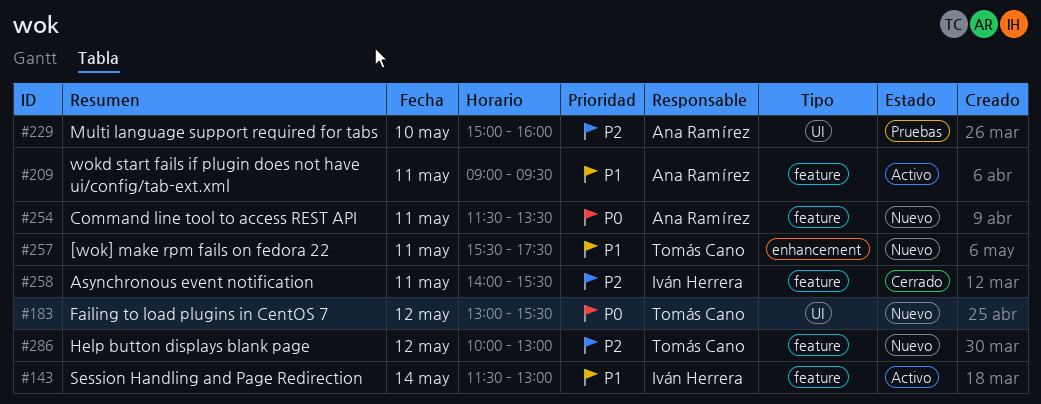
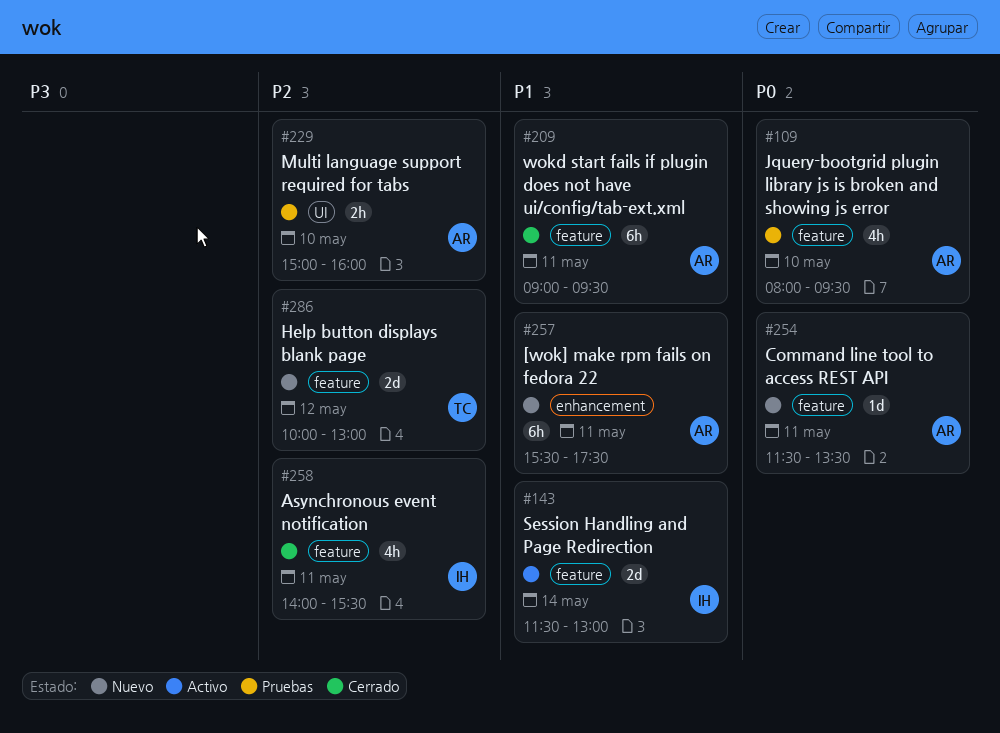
#109: none -> present
#183: present -> none
#209, status: Activo -> Cerrado
#257, owner: Tomás Cano -> Ana Ramírez

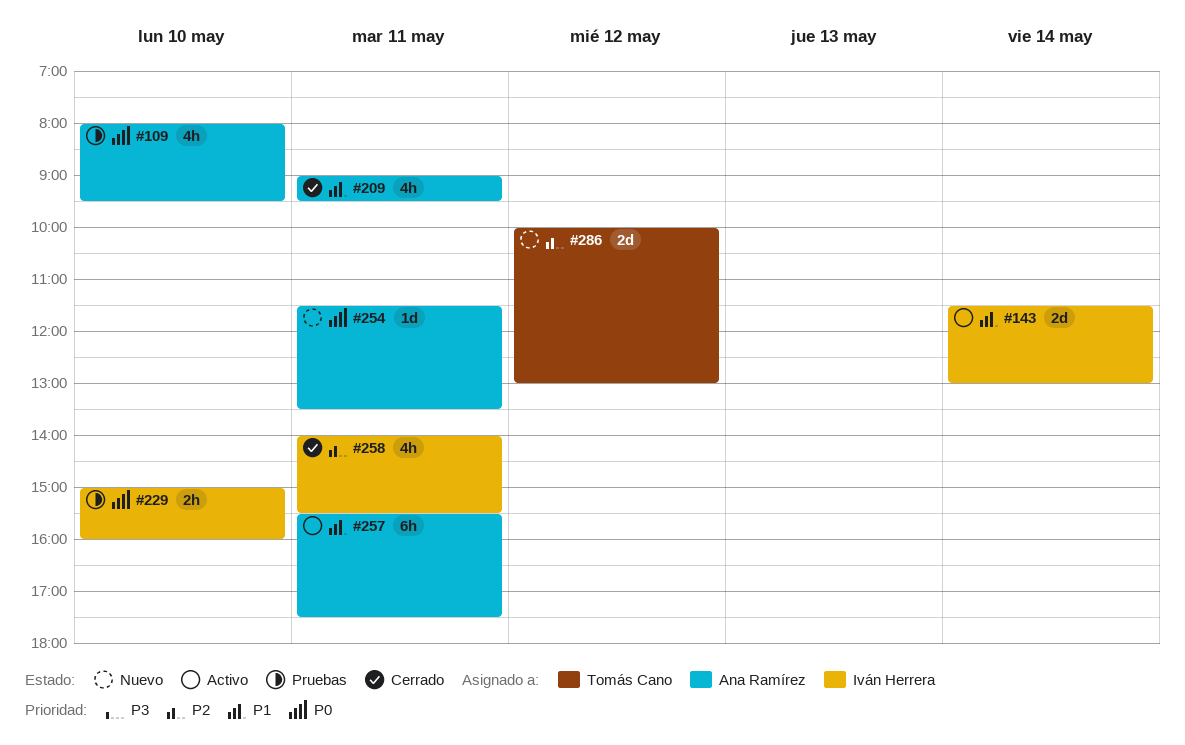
#209, estimate: 6h -> 4h
#229, owner: Ana Ramírez -> Iván Herrera
#229, priority: P2 -> P0
#257, status: Nuevo -> Activo

